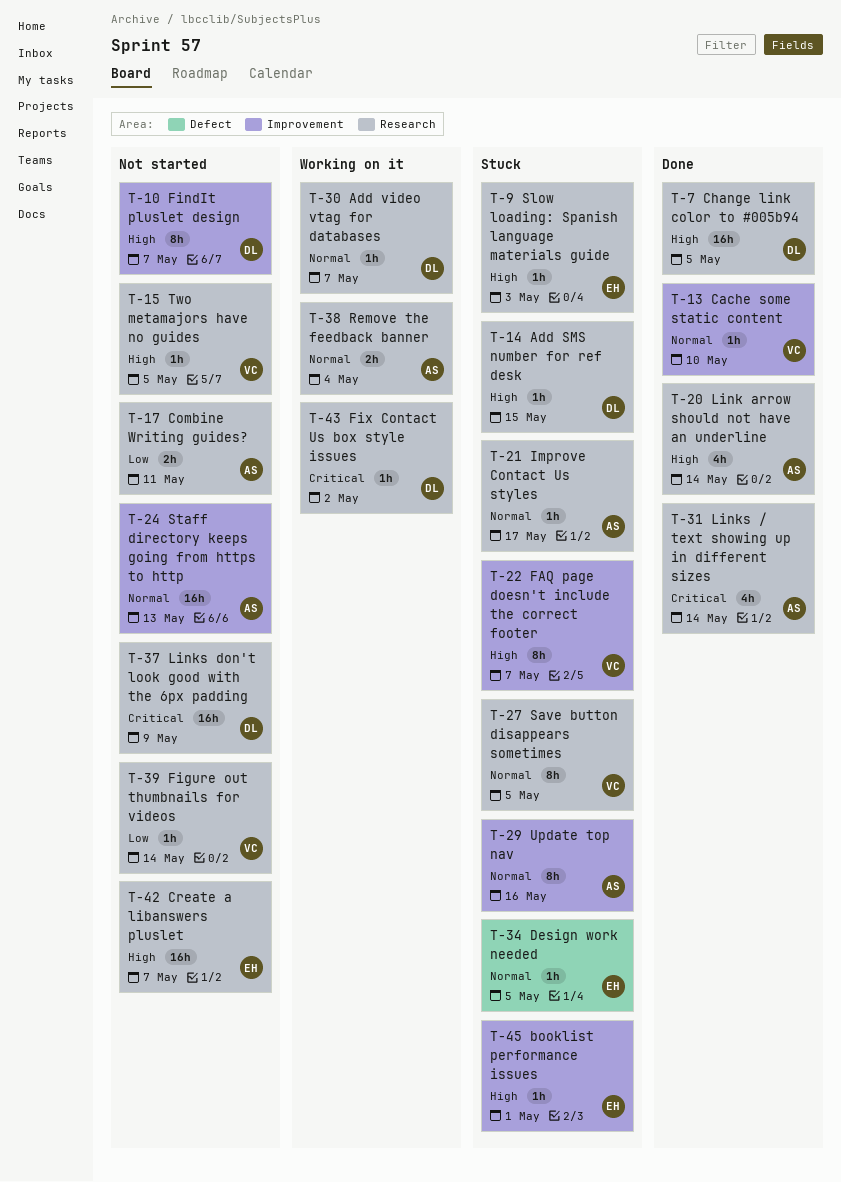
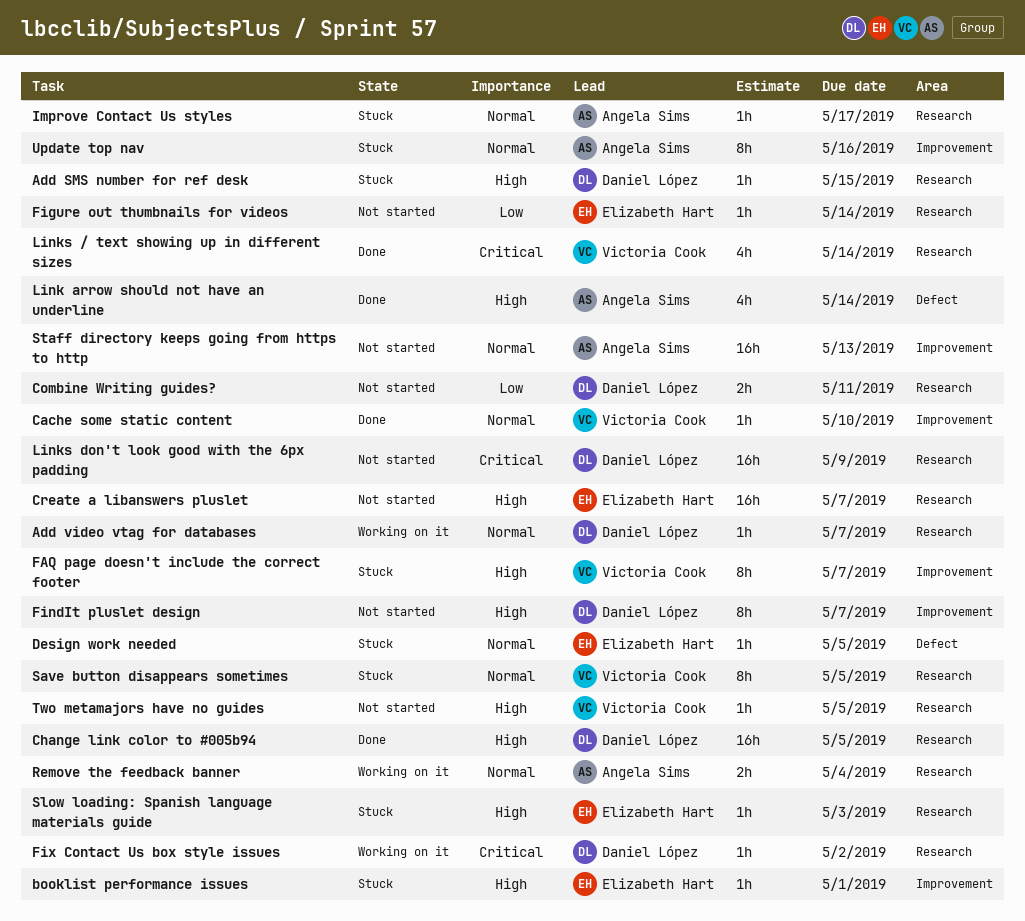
Combine Writing guides?, owner: Angela Sims -> Daniel López
Figure out thumbnails for videos, owner: Victoria Cook -> Elizabeth Hart
Link arrow should not have an underline, label: Research -> Defect
Links / text showing up in different sizes, owner: Angela Sims -> Victoria Cook

